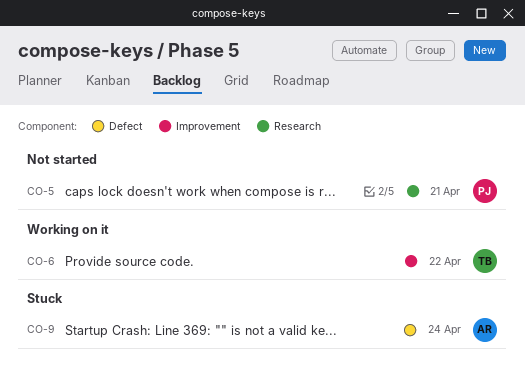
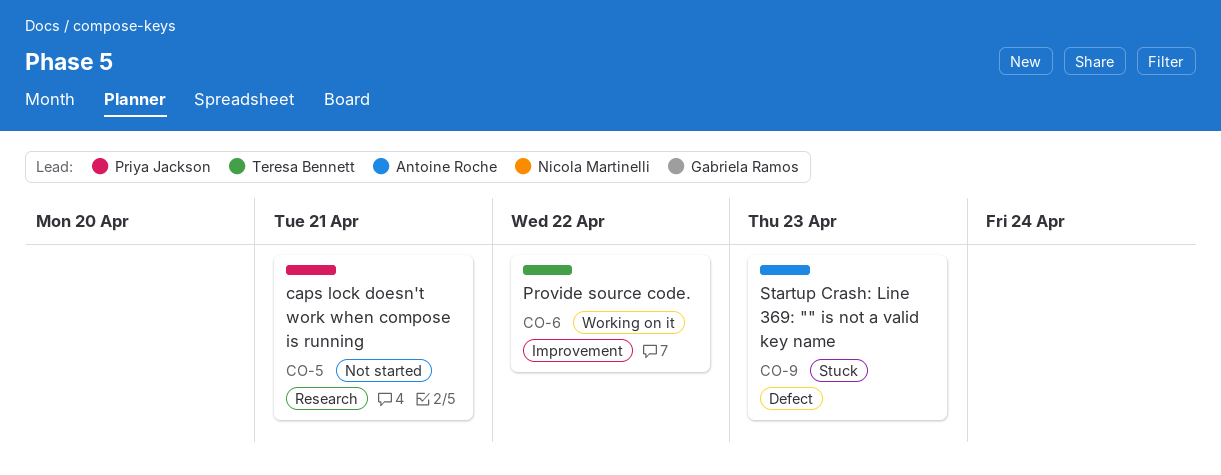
CO-9, due: Apr 24 -> Apr 23

